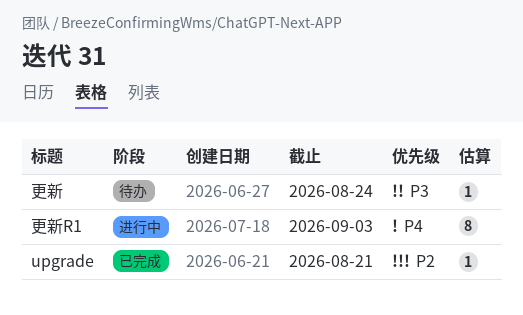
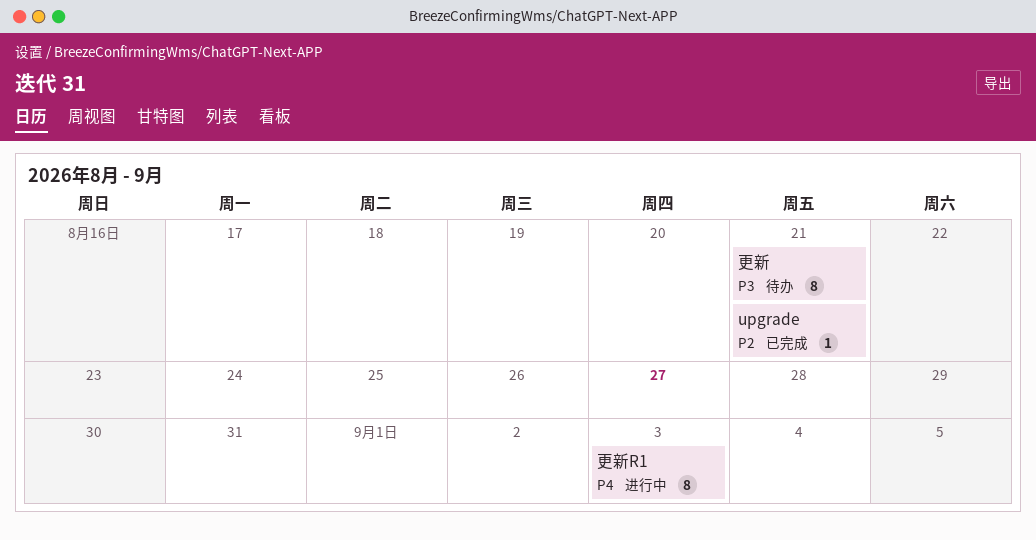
更新, estimate: 1 -> 8
更新, due: Aug 24 -> Aug 21

